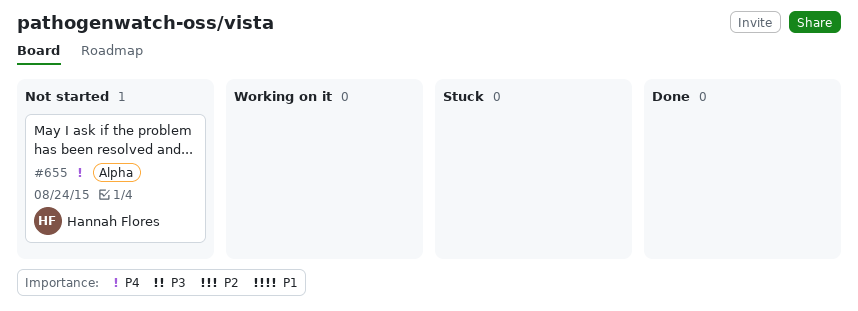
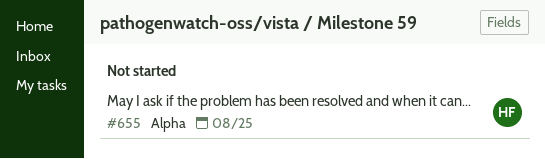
#655, due: Aug 24 -> Aug 25

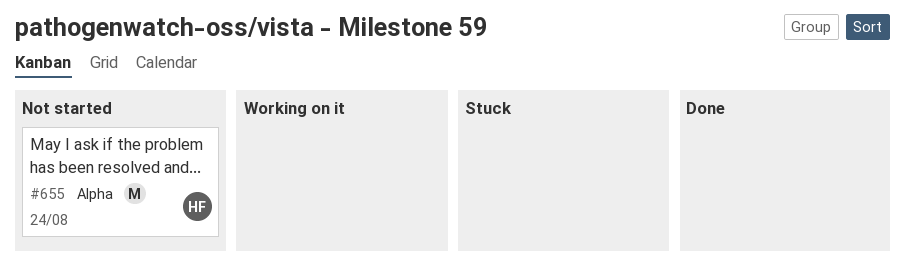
#655, due: Aug 25 -> Aug 24

